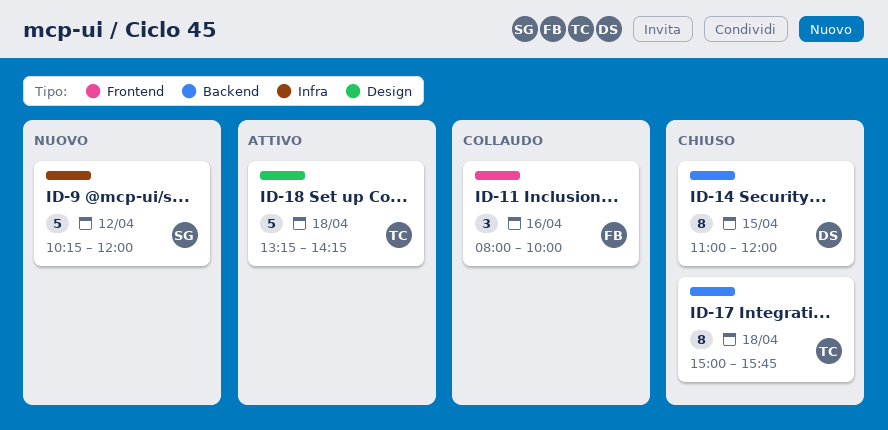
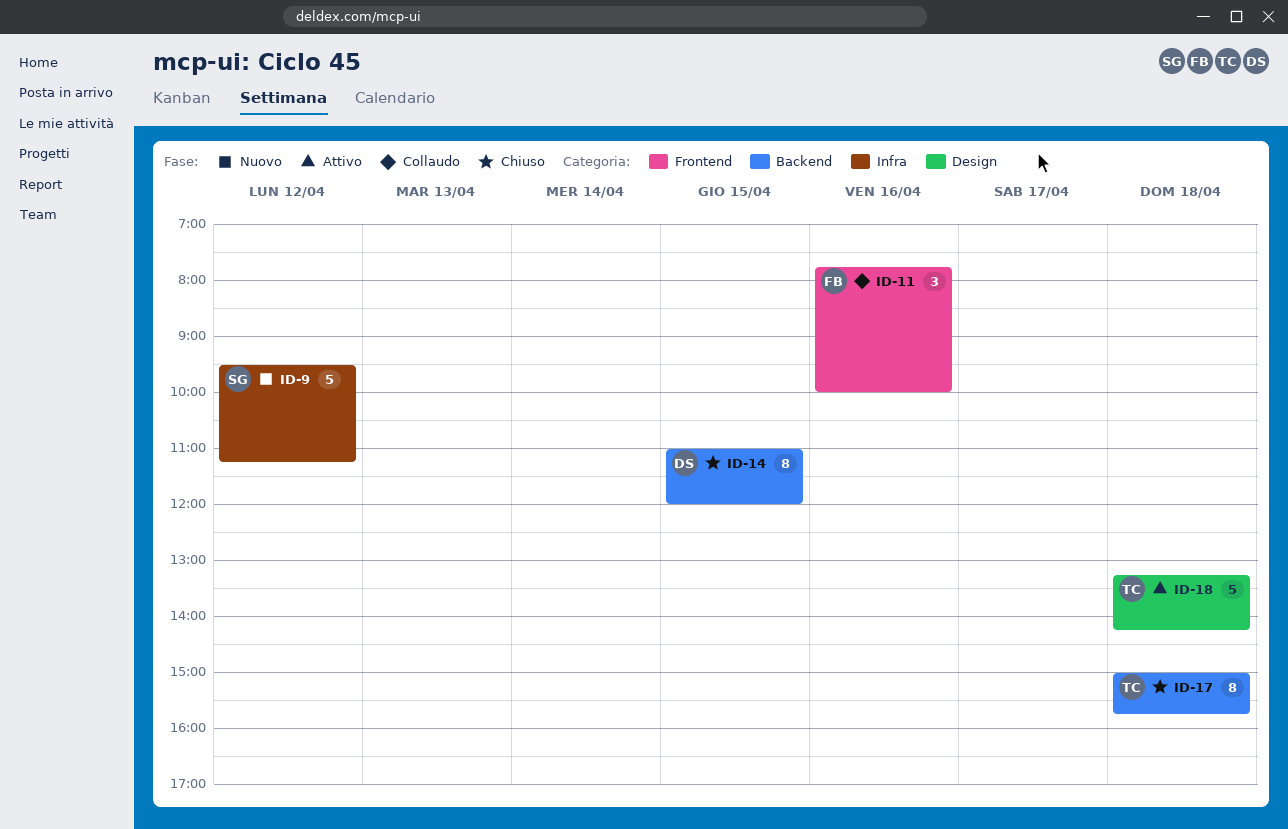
ID-9, begins: 10:15 -> 09:30
ID-9, ends: 12:00 -> 11:15
ID-11, begins: 08:00 -> 07:45

